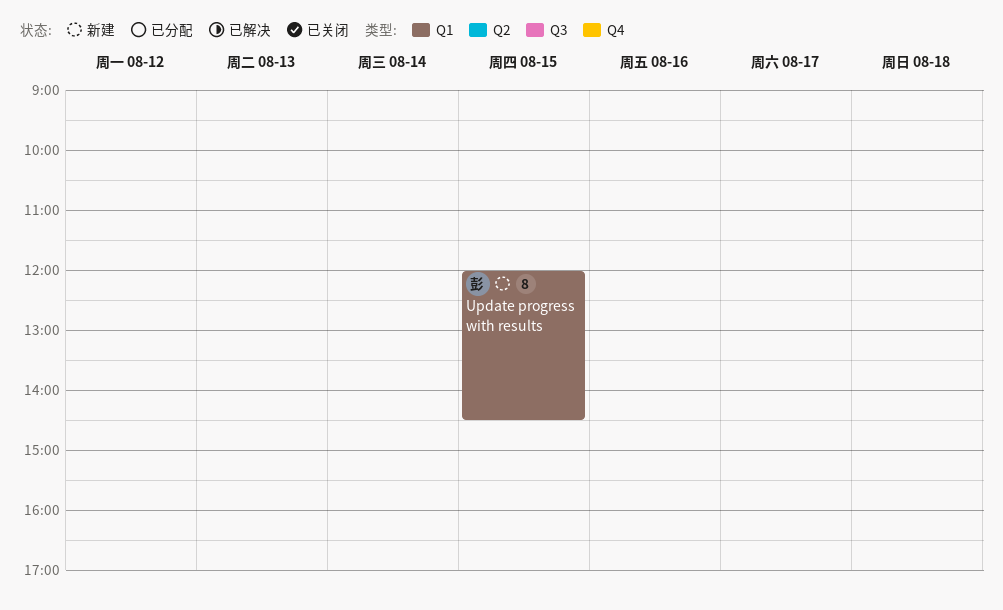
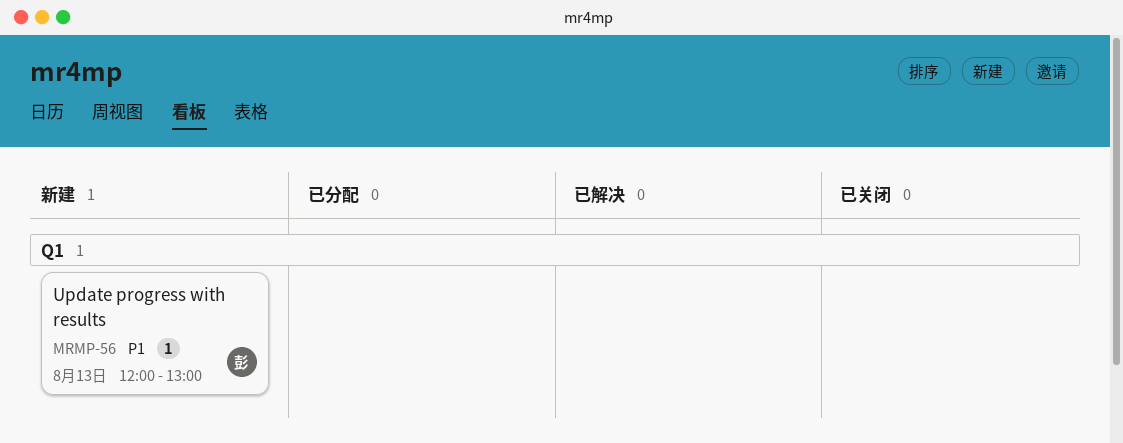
Update progress with results, estimate: 8 -> 1
Update progress with results, day: Aug 15 -> Aug 13
Update progress with results, ends: 14:30 -> 13:00

